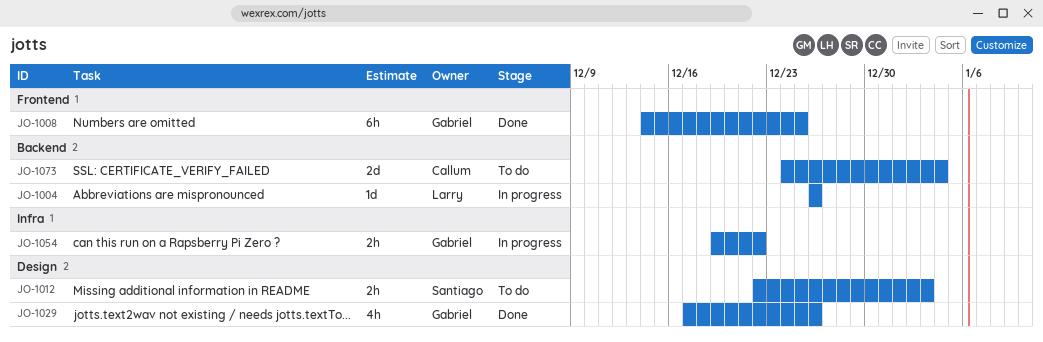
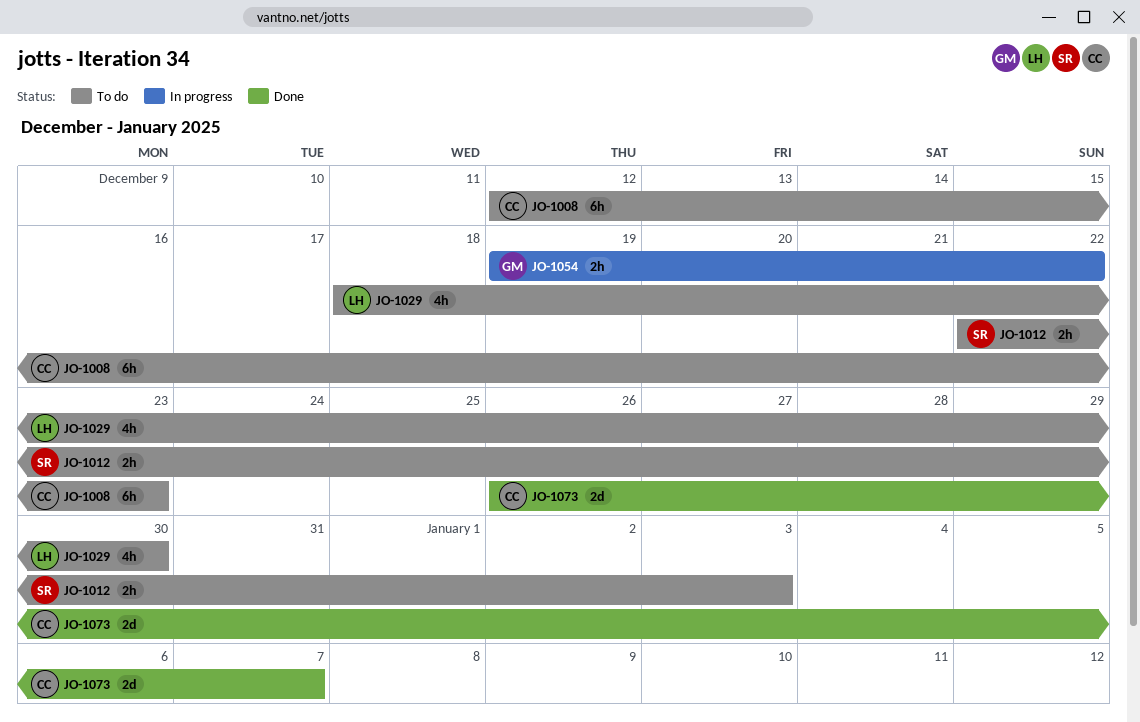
JO-1004: present -> none
JO-1008, status: Done -> To do
JO-1008, owner: Gabriel -> Callum
JO-1008, start: Dec 14 -> Dec 12
JO-1008, due: Dec 25 -> Dec 23
JO-1029, status: Done -> To do
JO-1029, owner: Gabriel -> Larry
JO-1029, start: Dec 17 -> Dec 18
JO-1029, due: Dec 26 -> Dec 30
JO-1073, status: To do -> Done
JO-1073, start: Dec 24 -> Dec 26
JO-1073, due: Jan 4 -> Jan 7

